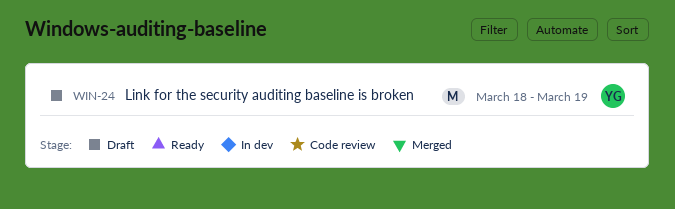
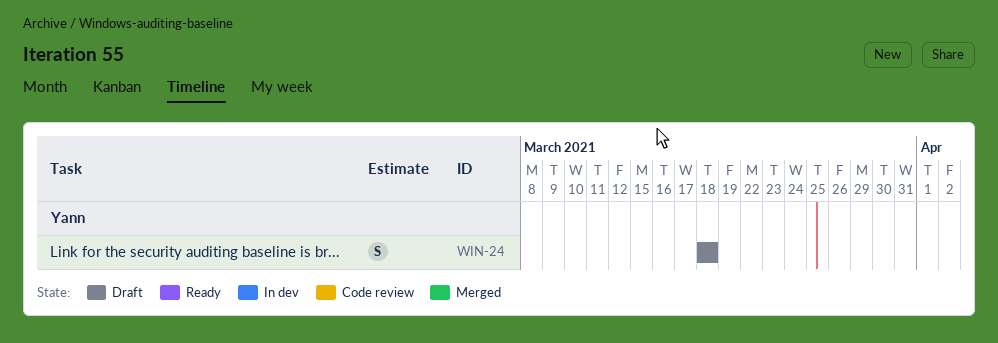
WIN-24, estimate: M -> S
WIN-24, due: Mar 19 -> Mar 18

